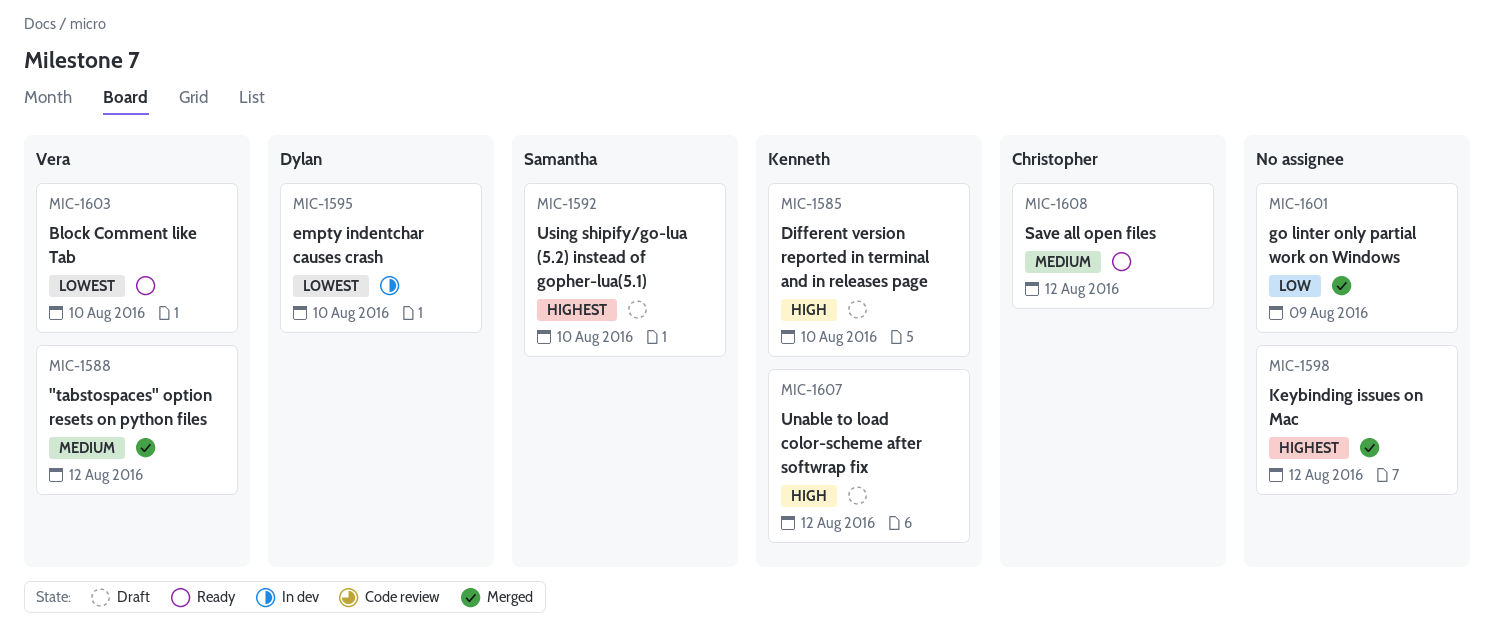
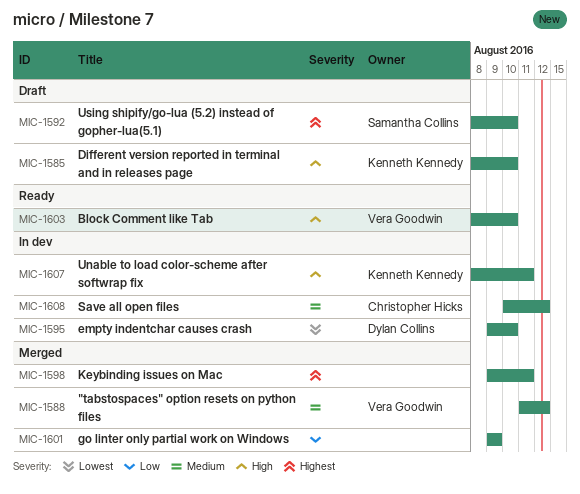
MIC-1598, due: Aug 12 -> Aug 11
MIC-1603, priority: Lowest -> High
MIC-1607, status: Draft -> In dev
MIC-1607, due: Aug 12 -> Aug 11
MIC-1608, status: Ready -> In dev

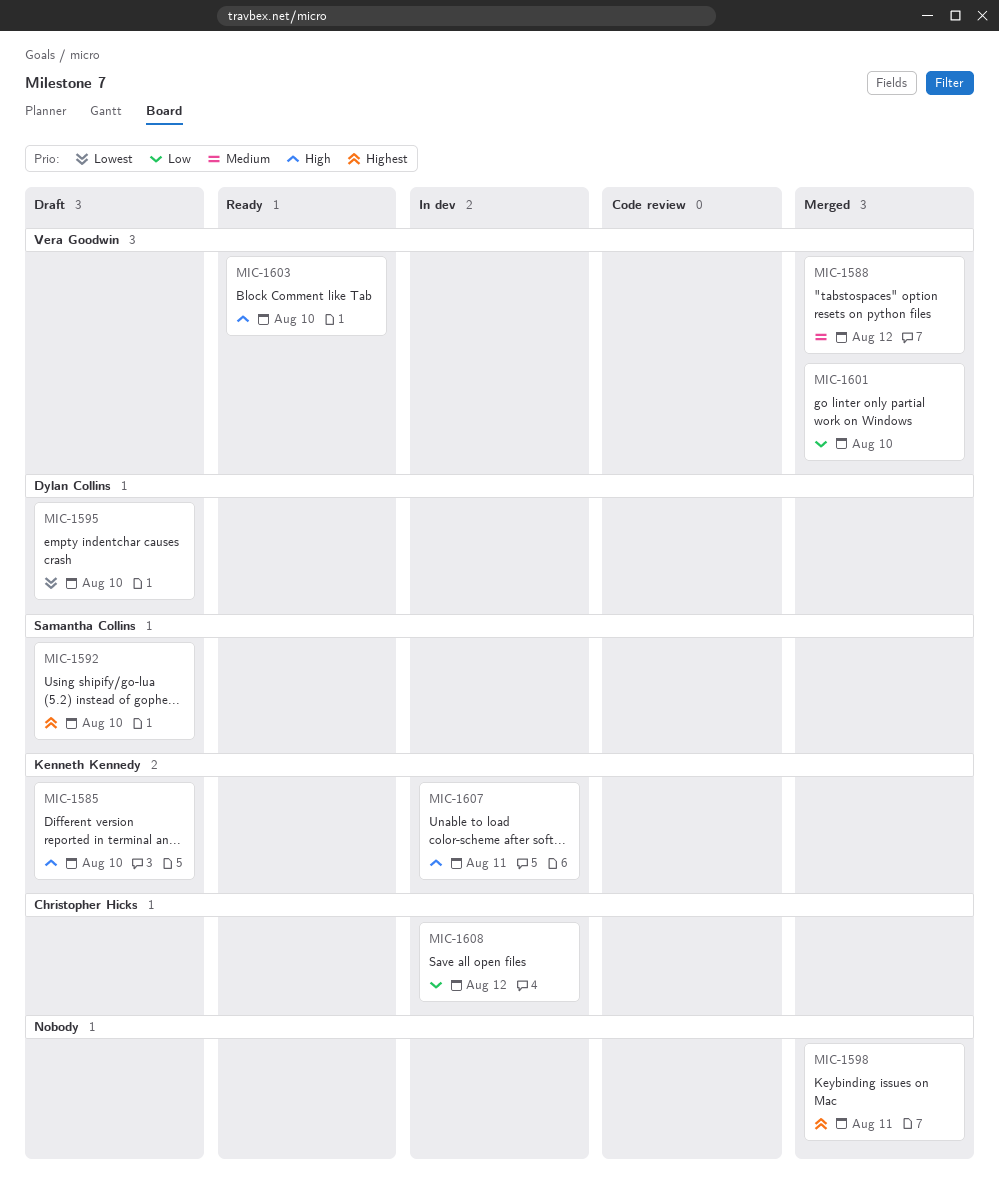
MIC-1595, status: In dev -> Draft
MIC-1601, owner: none -> Vera Goodwin
MIC-1601, due: Aug 9 -> Aug 10
MIC-1608, priority: Medium -> Low

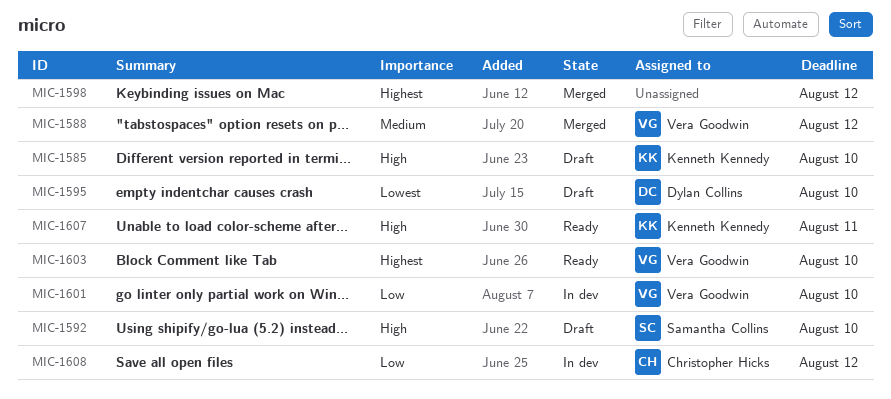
MIC-1592, priority: Highest -> High
MIC-1598, due: Aug 11 -> Aug 12
MIC-1601, status: Merged -> In dev
MIC-1603, priority: High -> Highest
MIC-1607, status: In dev -> Ready

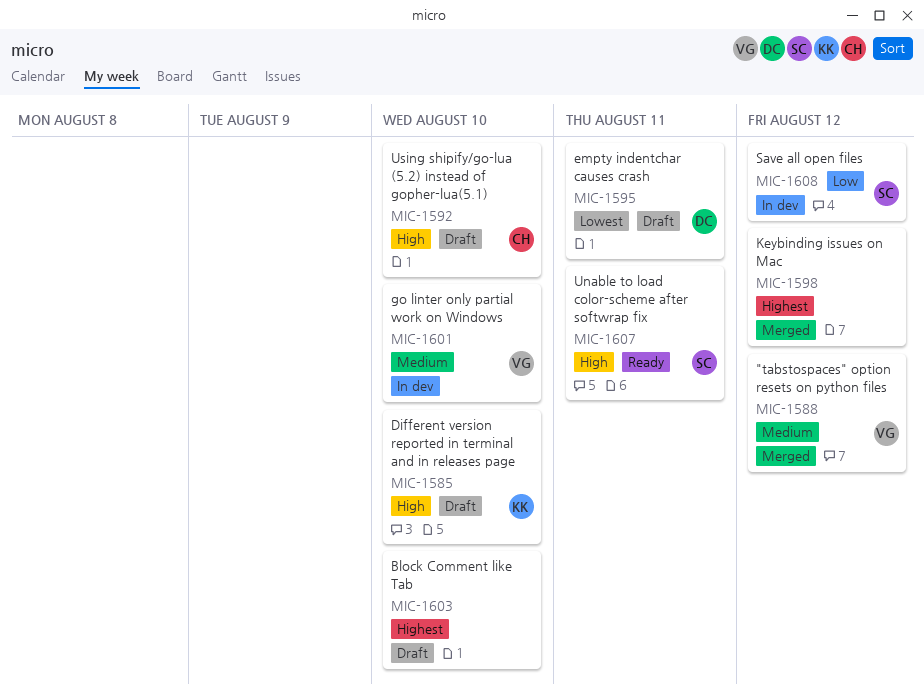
MIC-1592, owner: Samantha Collins -> Christopher Hicks
MIC-1595, due: Aug 10 -> Aug 11
MIC-1601, priority: Low -> Medium
MIC-1603, status: Ready -> Draft
MIC-1603, owner: Vera Goodwin -> none
MIC-1607, owner: Kenneth Kennedy -> Samantha Collins
MIC-1608, owner: Christopher Hicks -> Samantha Collins

